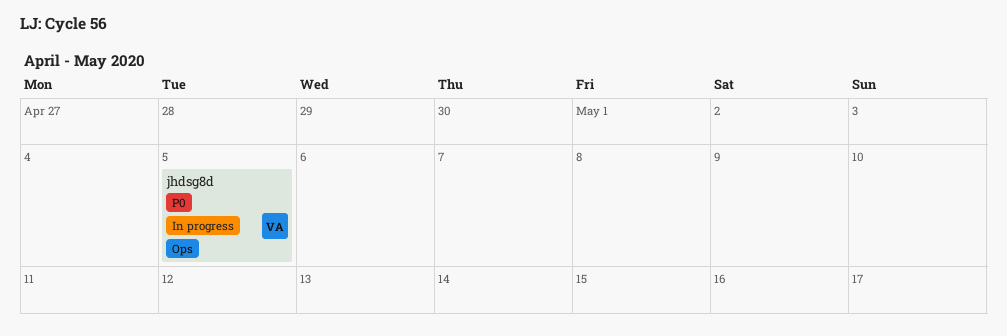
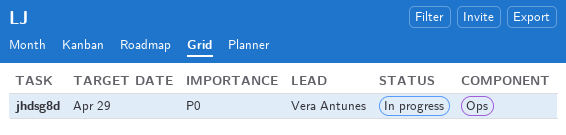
jhdsg8d, due: May 5 -> Apr 29

